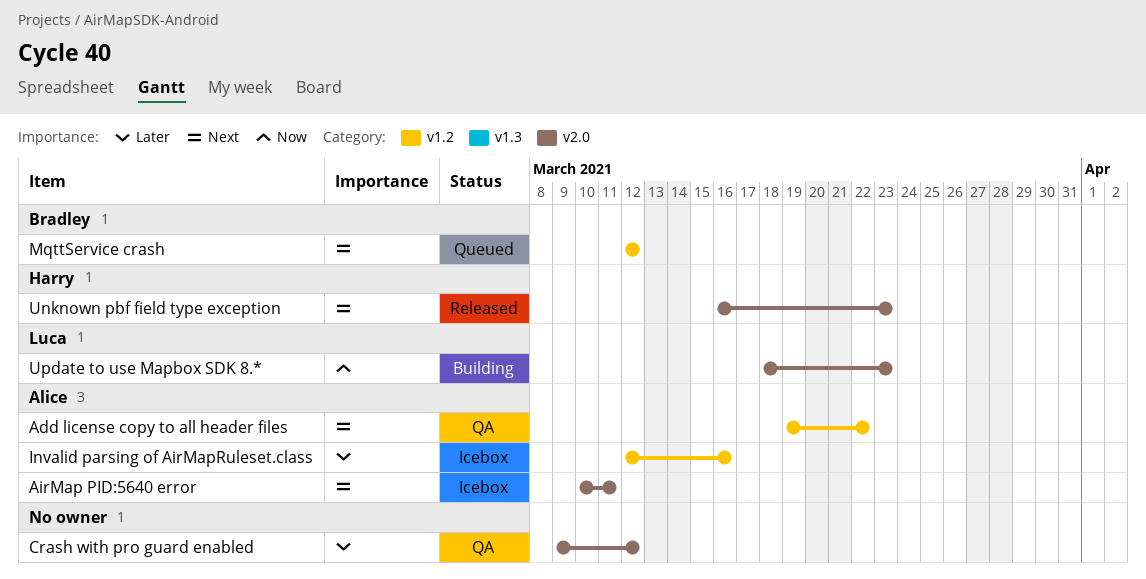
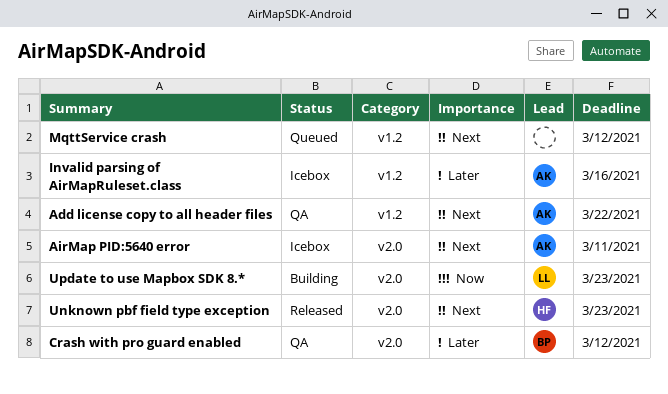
Crash with pro guard enabled, owner: none -> Bradley
MqttService crash, owner: Bradley -> none

